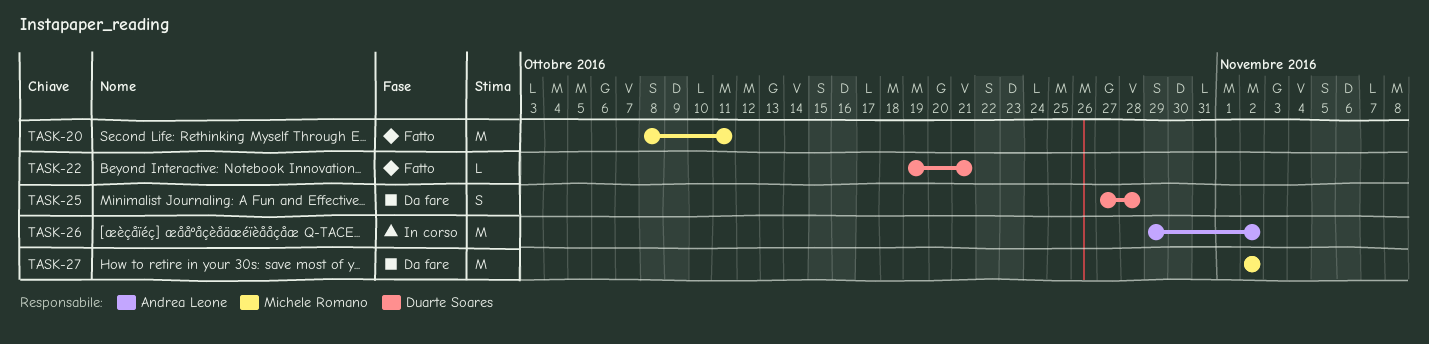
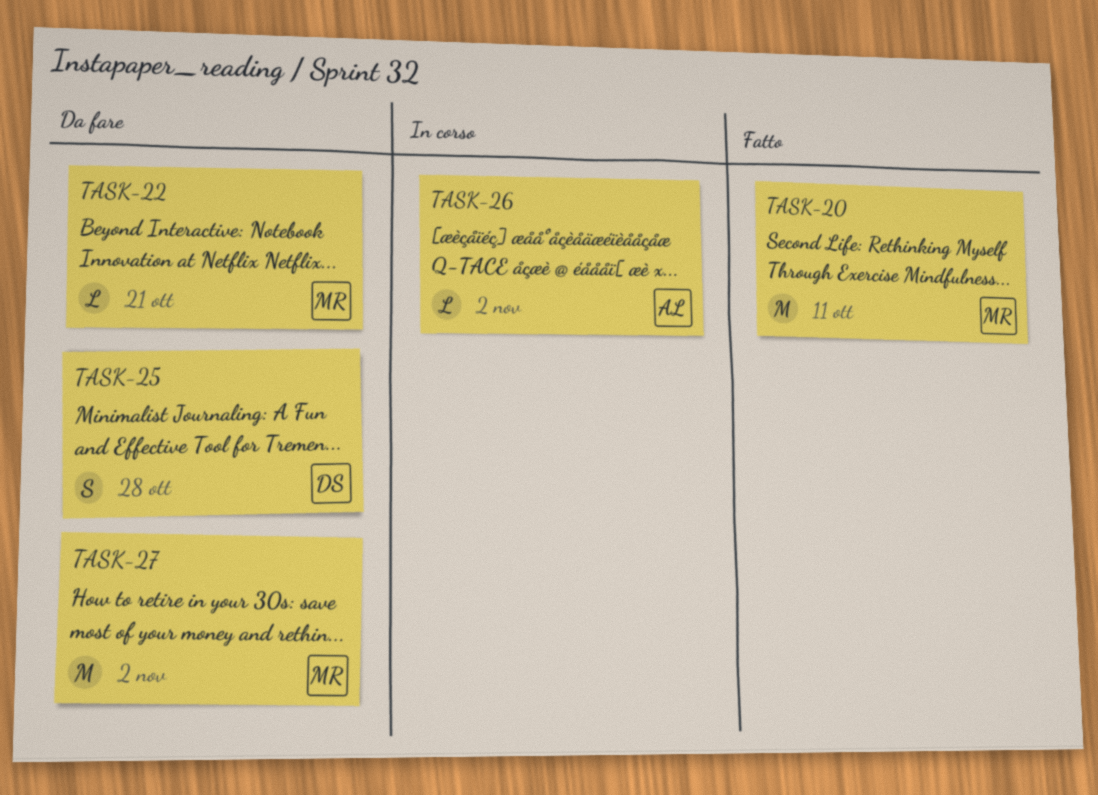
TASK-22, status: Fatto -> Da fare
TASK-22, owner: Duarte Soares -> Michele Romano
TASK-26, estimate: M -> L

